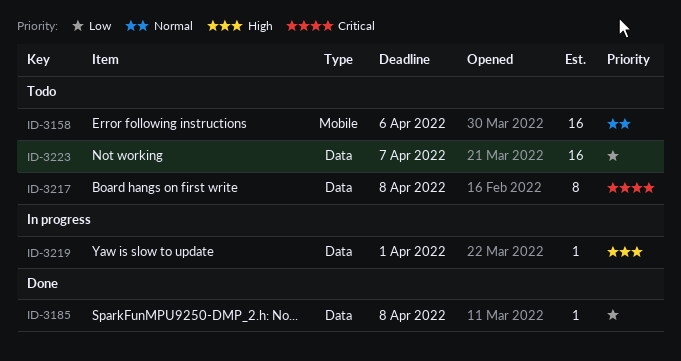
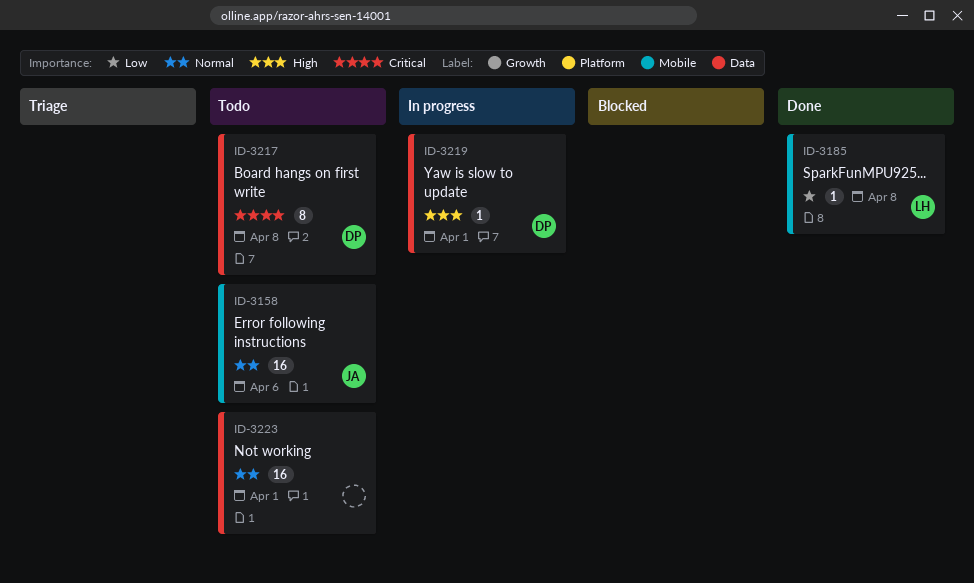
ID-3185, label: Data -> Mobile
ID-3223, priority: Low -> Normal
ID-3223, due: Apr 7 -> Apr 1

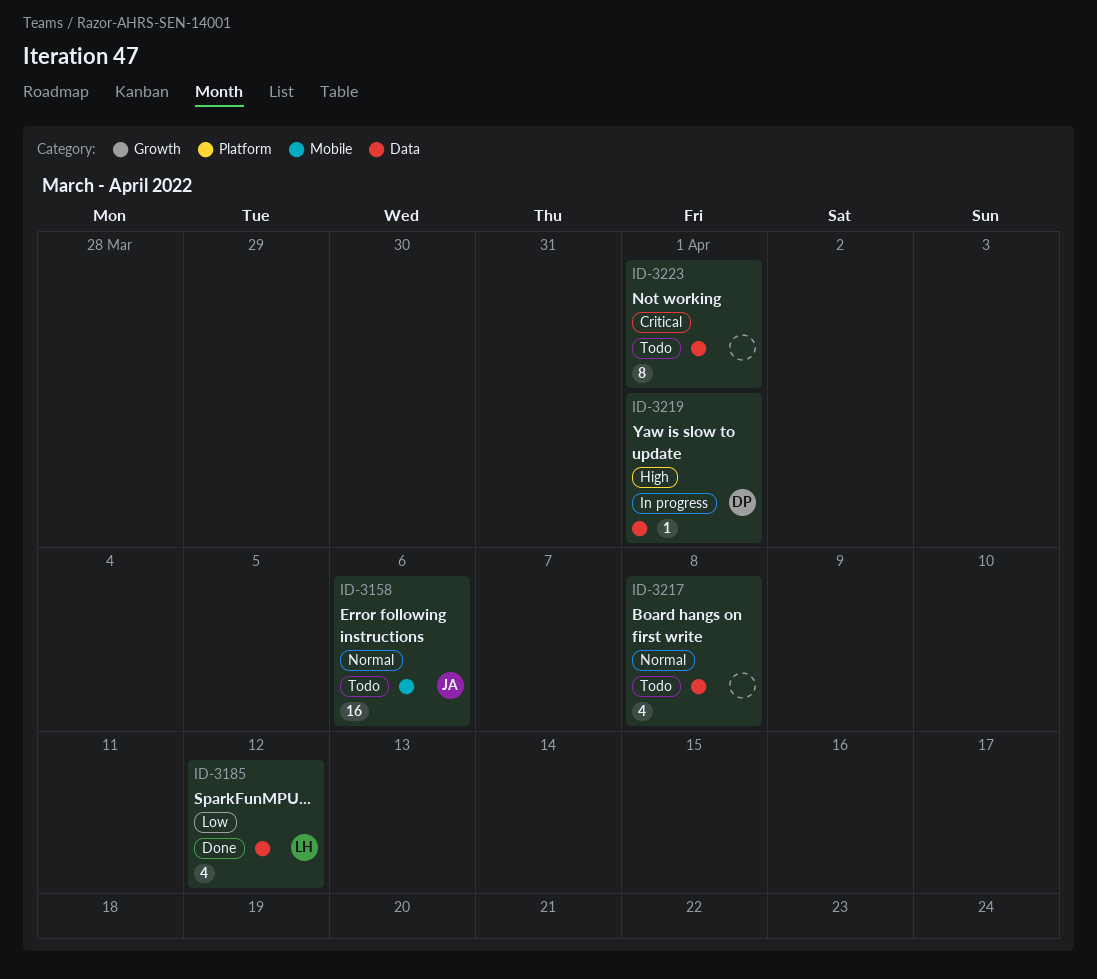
ID-3185, label: Mobile -> Data
ID-3185, estimate: 1 -> 4
ID-3185, due: Apr 8 -> Apr 12
ID-3217, owner: DP -> none
ID-3217, priority: Critical -> Normal
ID-3217, estimate: 8 -> 4
ID-3223, priority: Normal -> Critical
ID-3223, estimate: 16 -> 8

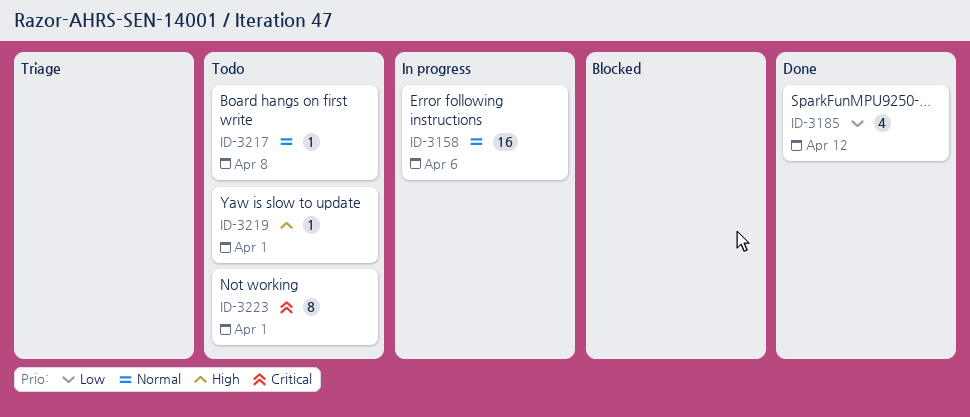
ID-3158, status: Todo -> In progress
ID-3217, estimate: 4 -> 1
ID-3219, status: In progress -> Todo

